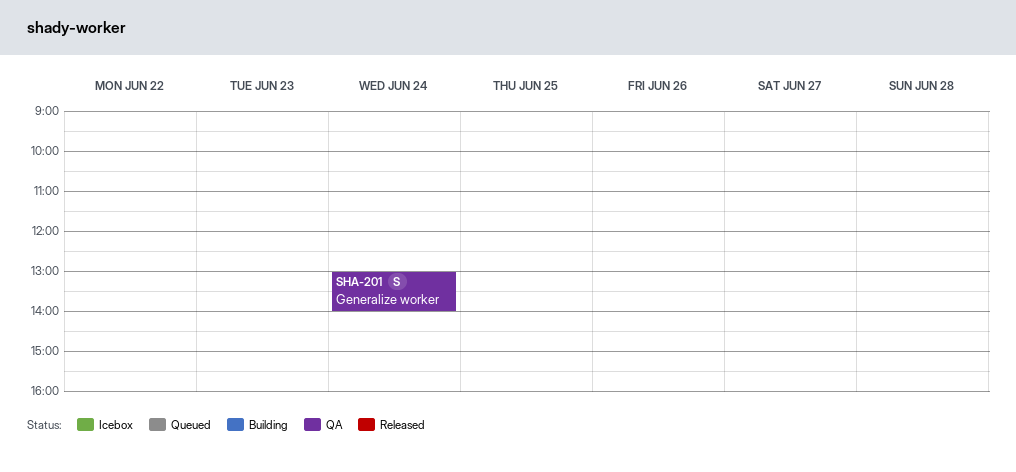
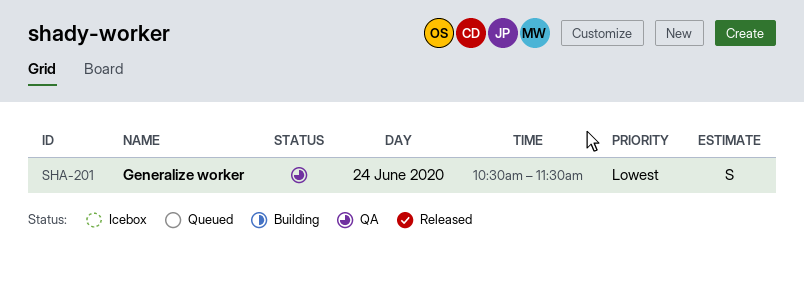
SHA-201, begins: 13:00 -> 10:30
SHA-201, ends: 14:00 -> 11:30

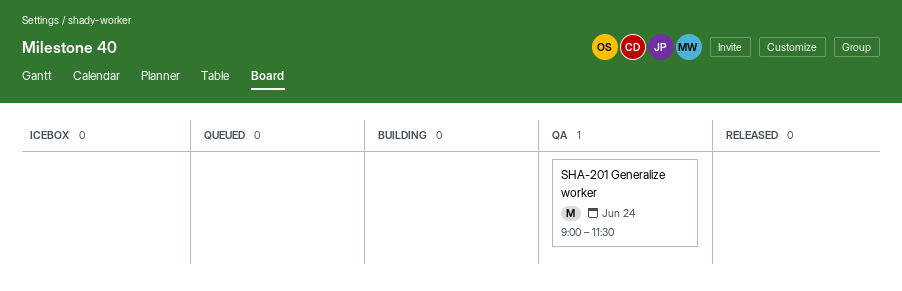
SHA-201, estimate: S -> M
SHA-201, begins: 10:30 -> 09:00

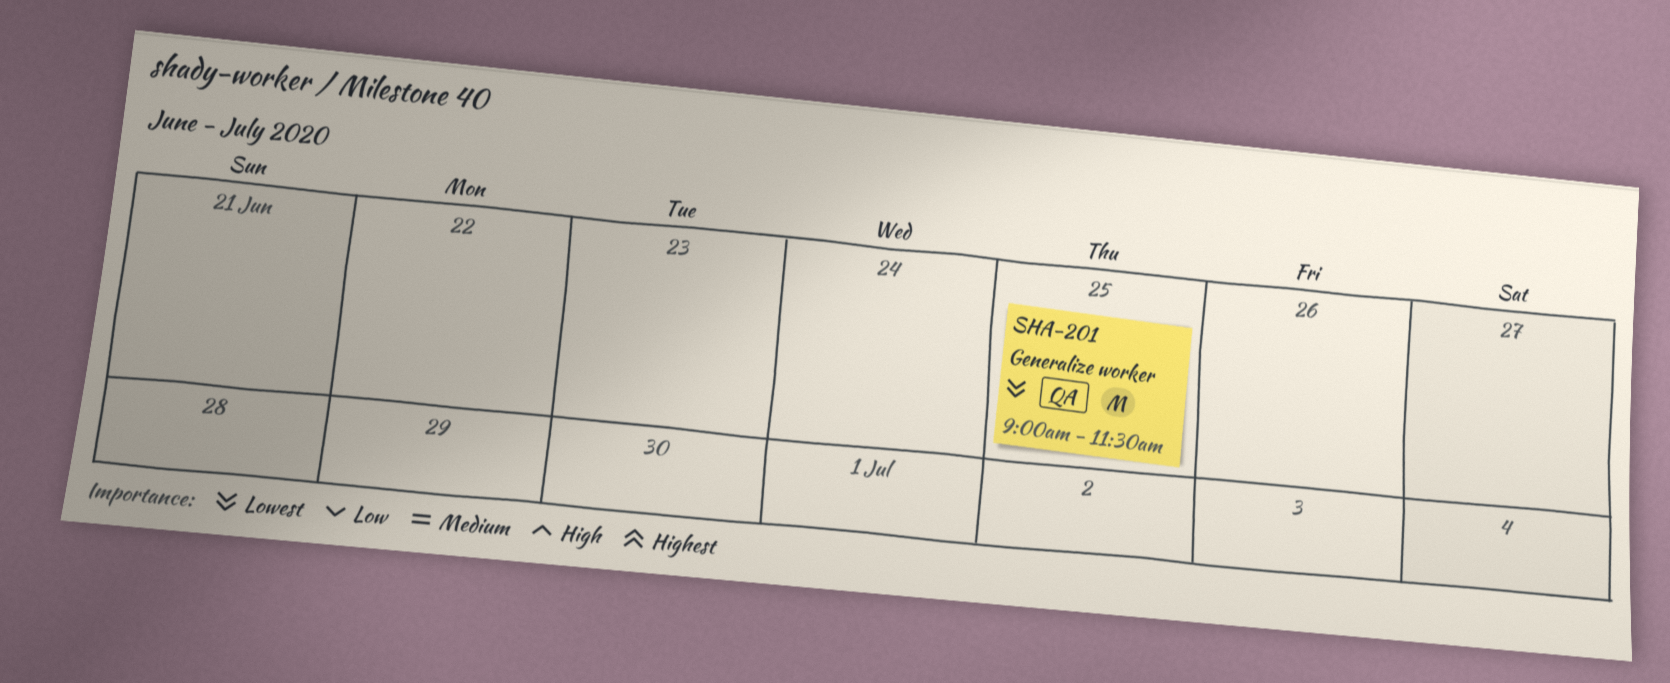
SHA-201, day: Jun 24 -> Jun 25

